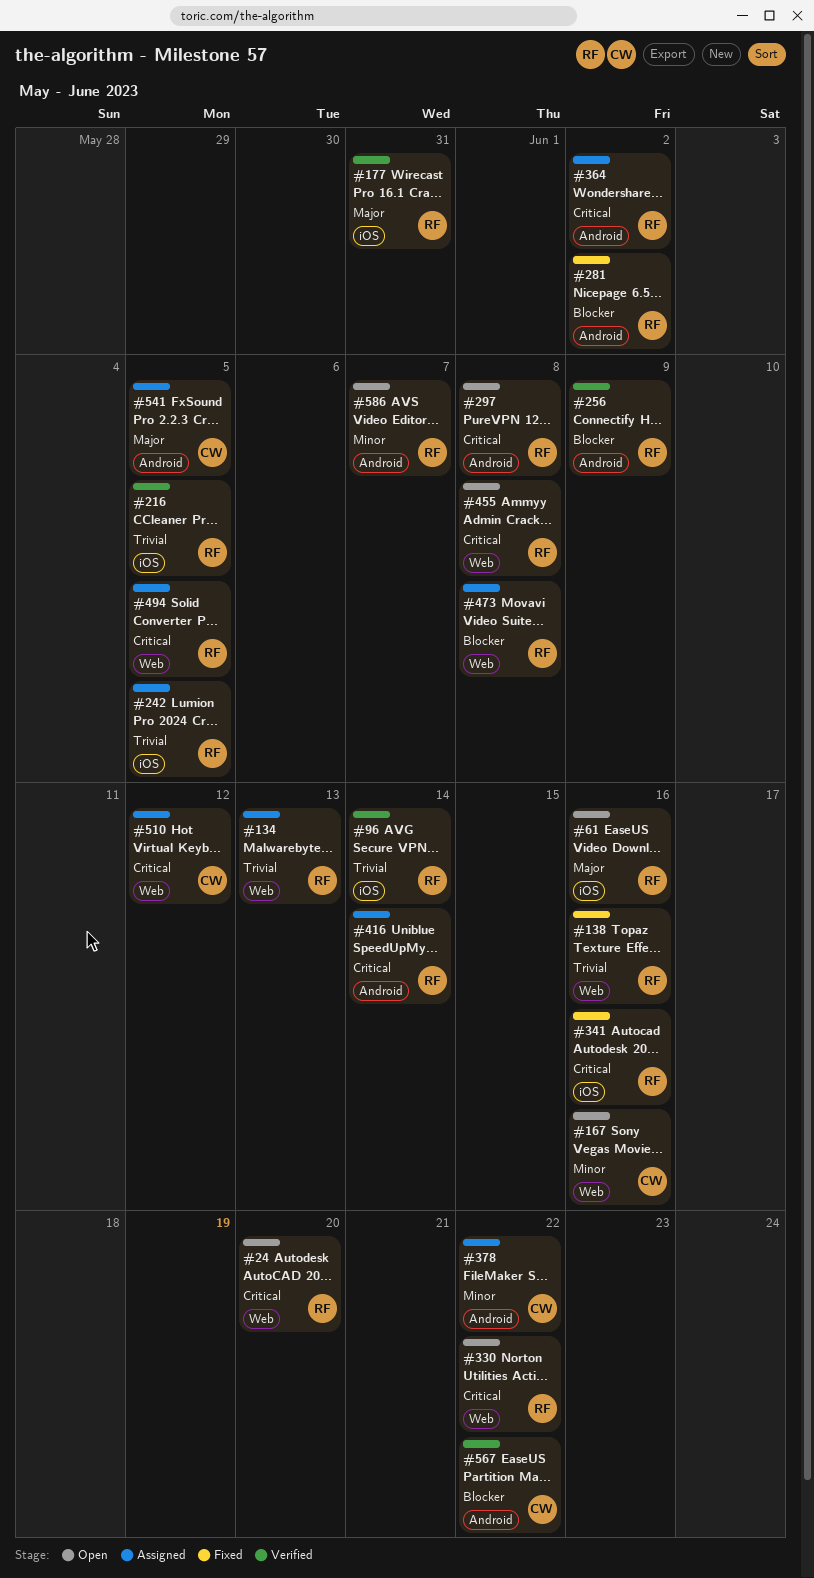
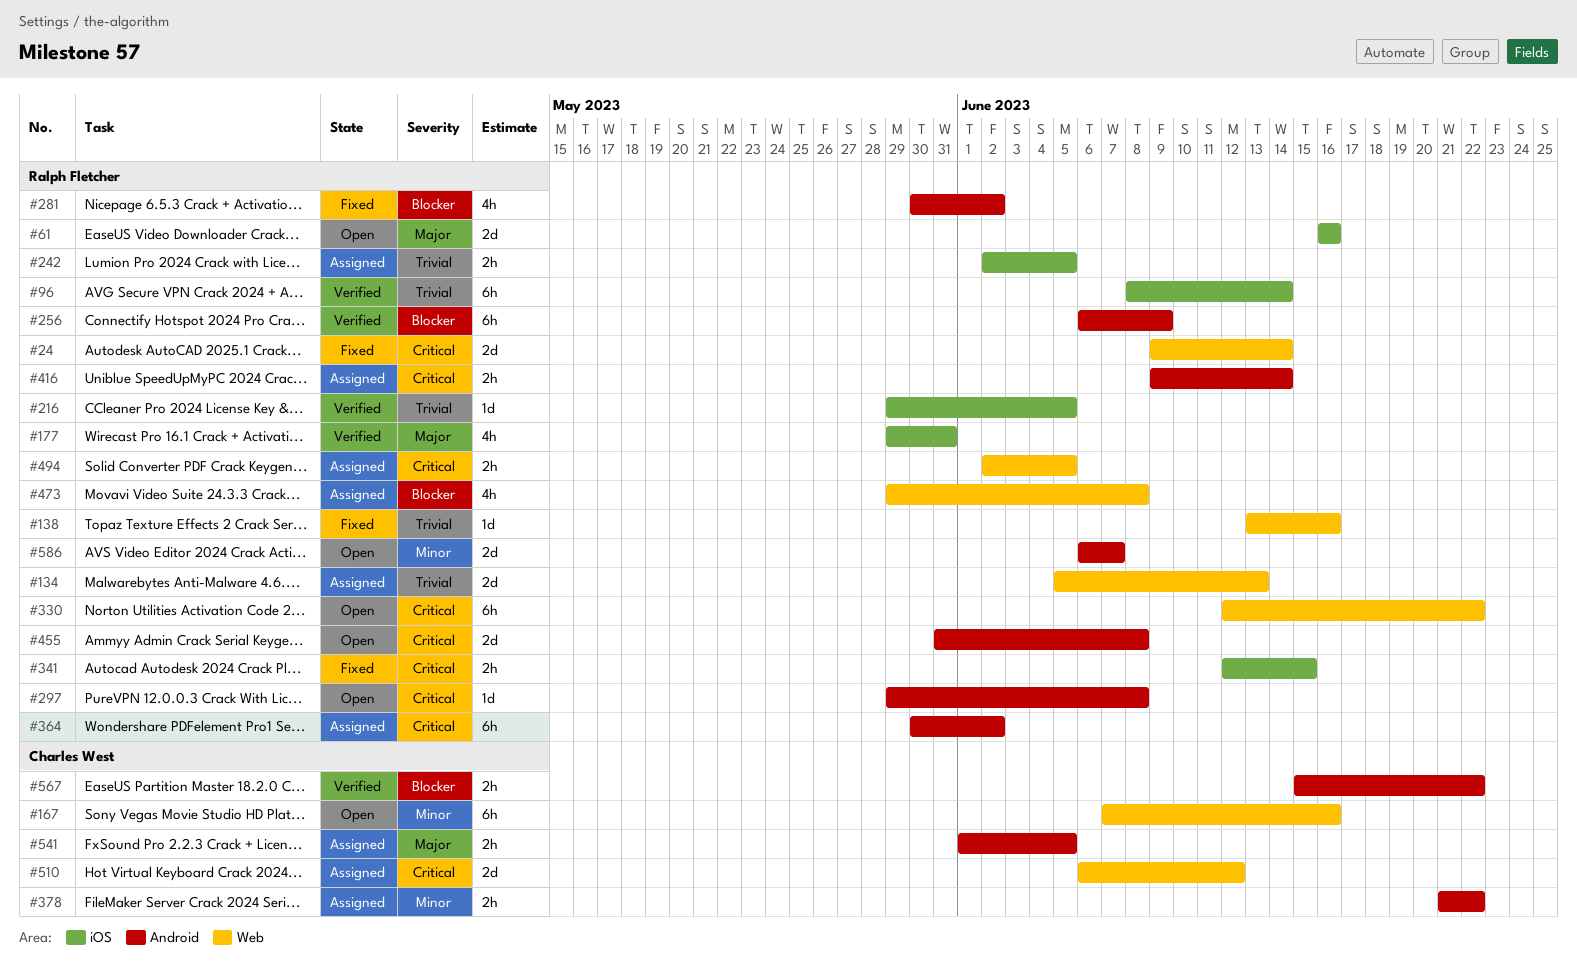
#24, status: Open -> Fixed
#24, due: Jun 20 -> Jun 14
#341, due: Jun 16 -> Jun 15
#455, label: Web -> Android

